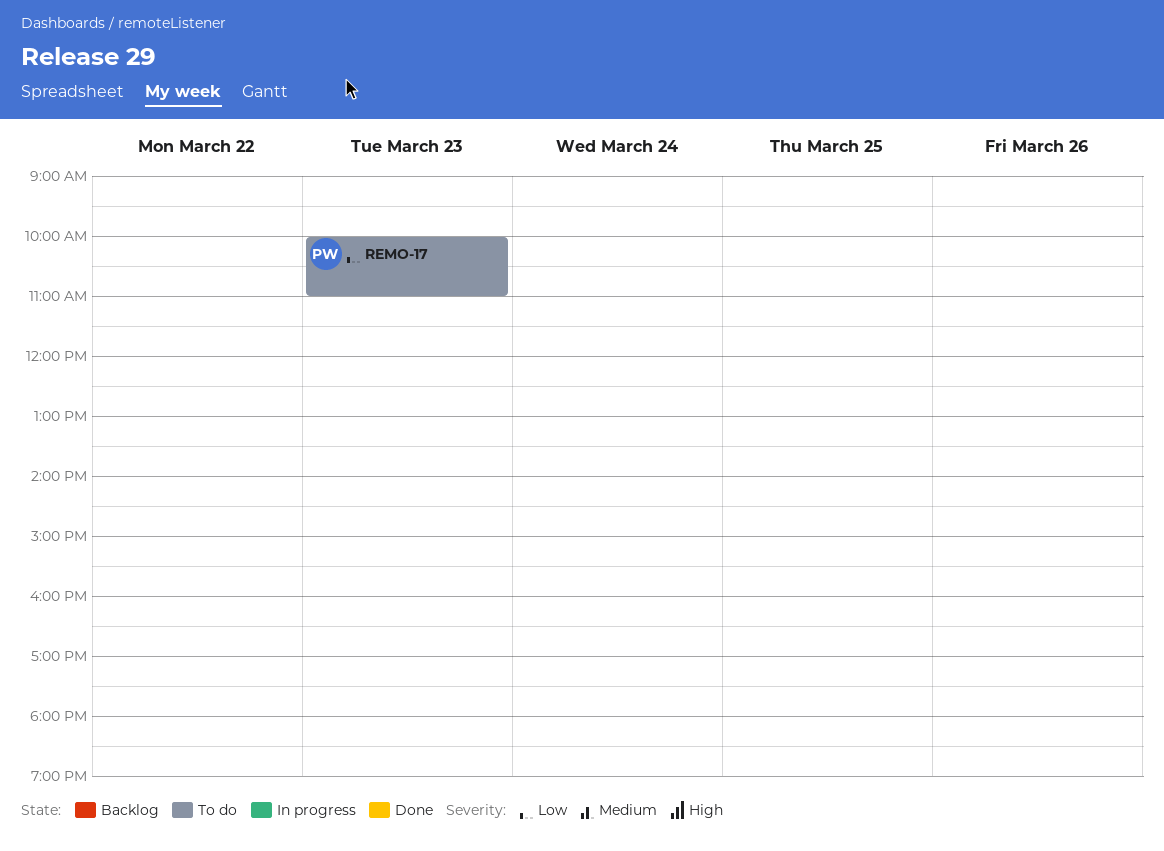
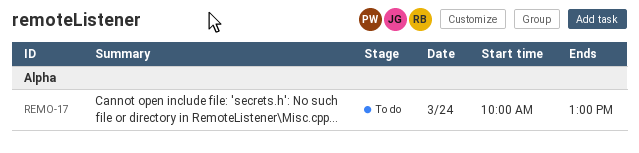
REMO-17, day: Mar 23 -> Mar 24
REMO-17, ends: 11:00 -> 13:00

